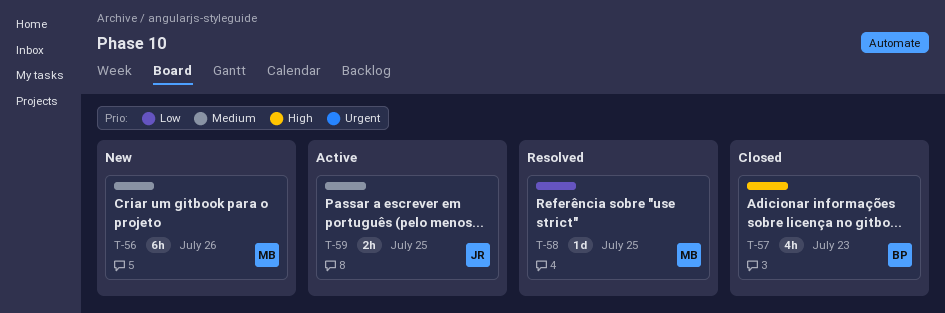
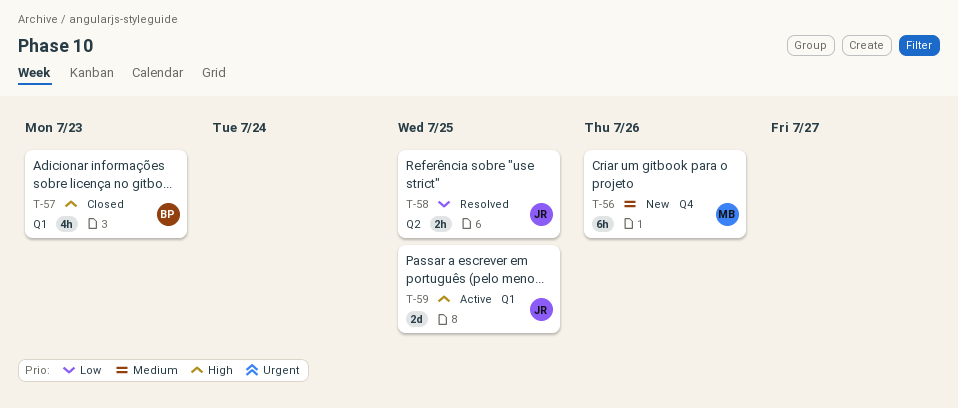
T-58, owner: MB -> JR
T-58, estimate: 1d -> 2h
T-59, priority: Medium -> High
T-59, estimate: 2h -> 2d

